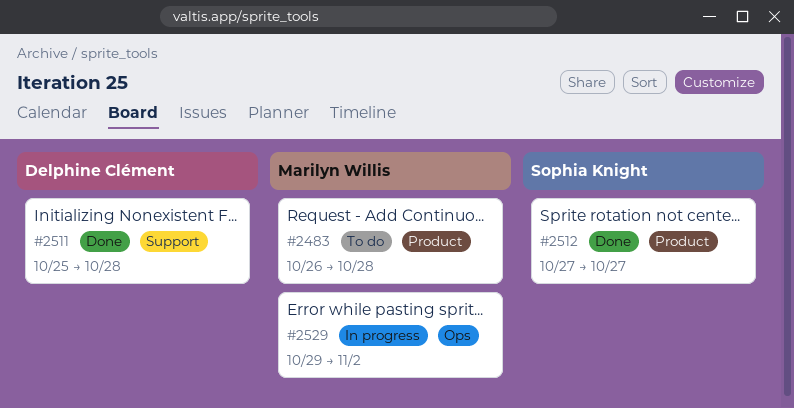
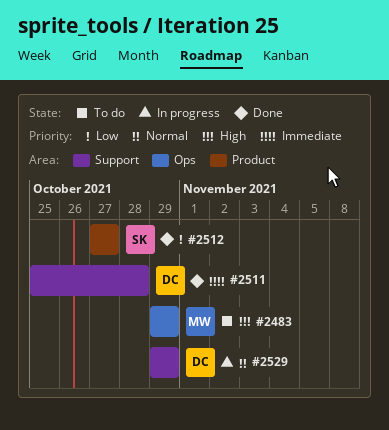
#2483, label: Product -> Ops
#2483, start: Oct 26 -> Oct 29
#2483, due: Oct 28 -> Oct 29
#2529, owner: Marilyn Willis -> Delphine Clément
#2529, label: Ops -> Support
#2529, due: Nov 2 -> Oct 29

